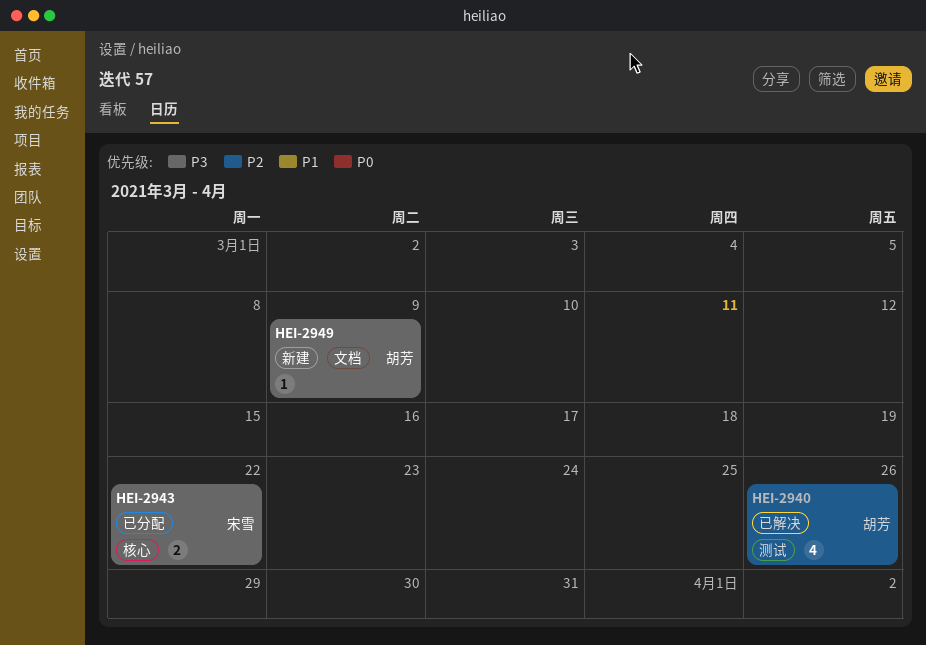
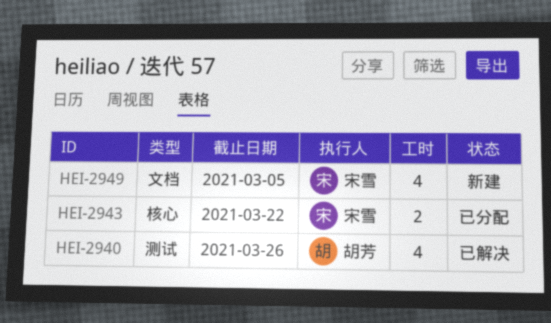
HEI-2949, owner: 胡芳 -> 宋雪
HEI-2949, estimate: 1 -> 4
HEI-2949, due: Mar 9 -> Mar 5

